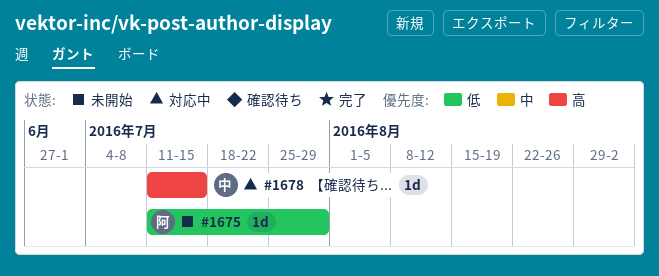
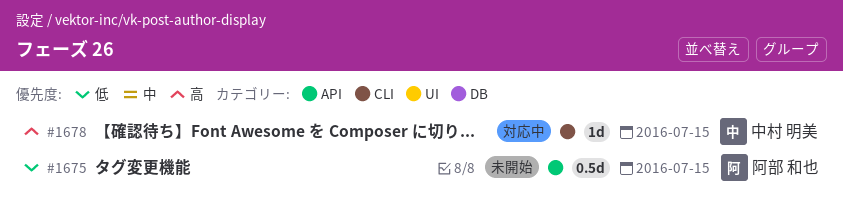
#1675, estimate: 1d -> 0.5d
#1675, due: Jul 29 -> Jul 15

